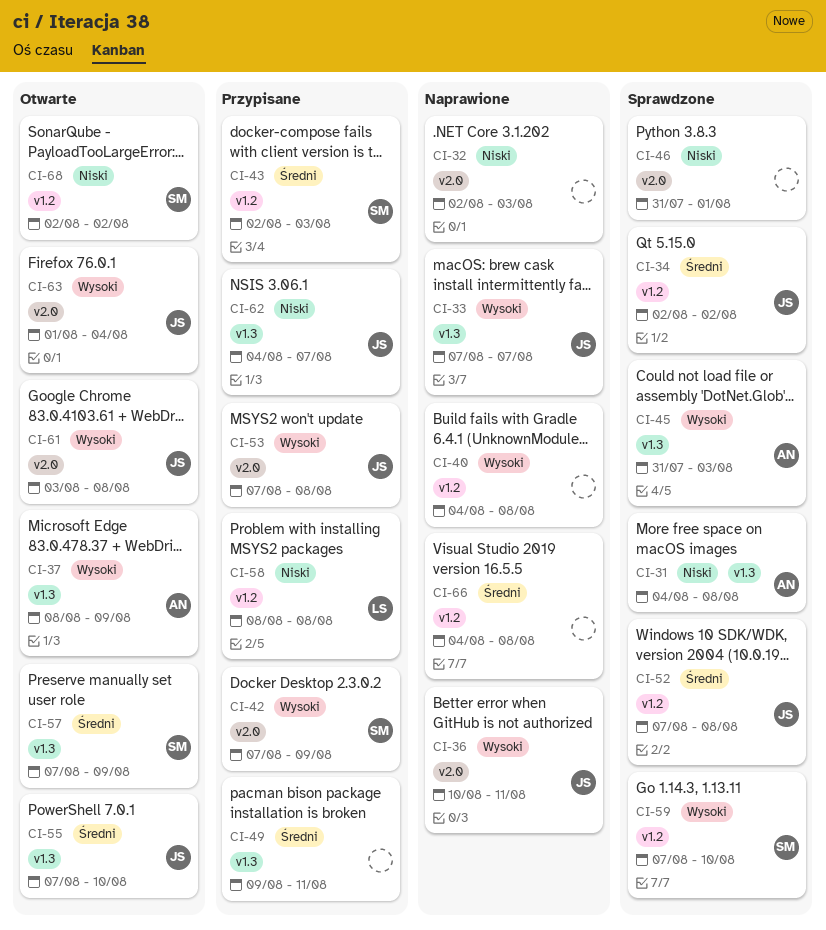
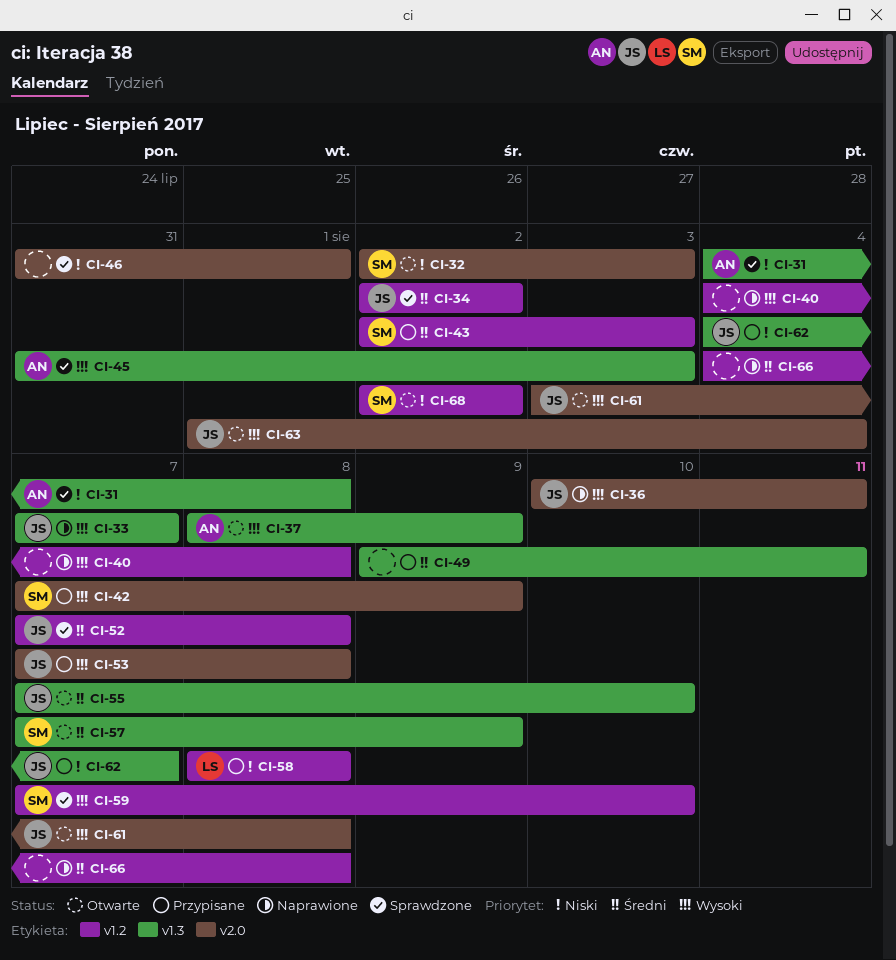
CI-32, status: Naprawione -> Otwarte
CI-32, owner: none -> SM

